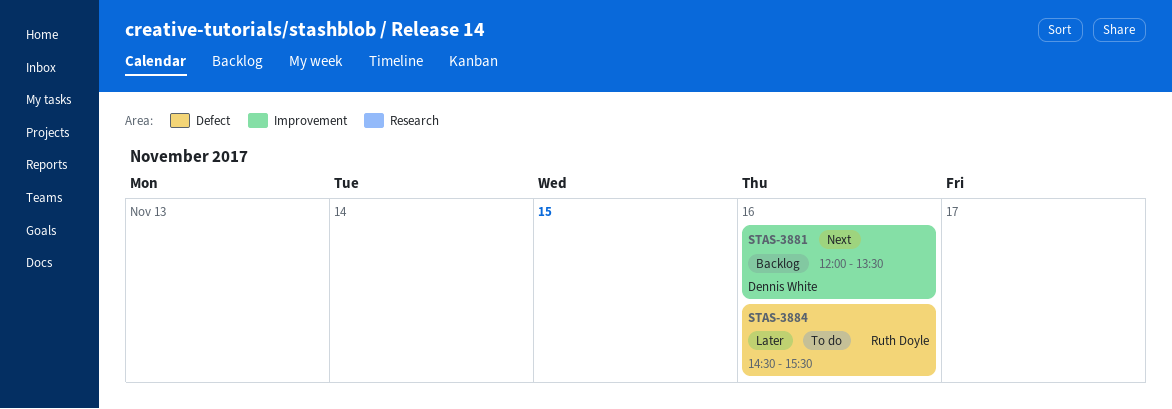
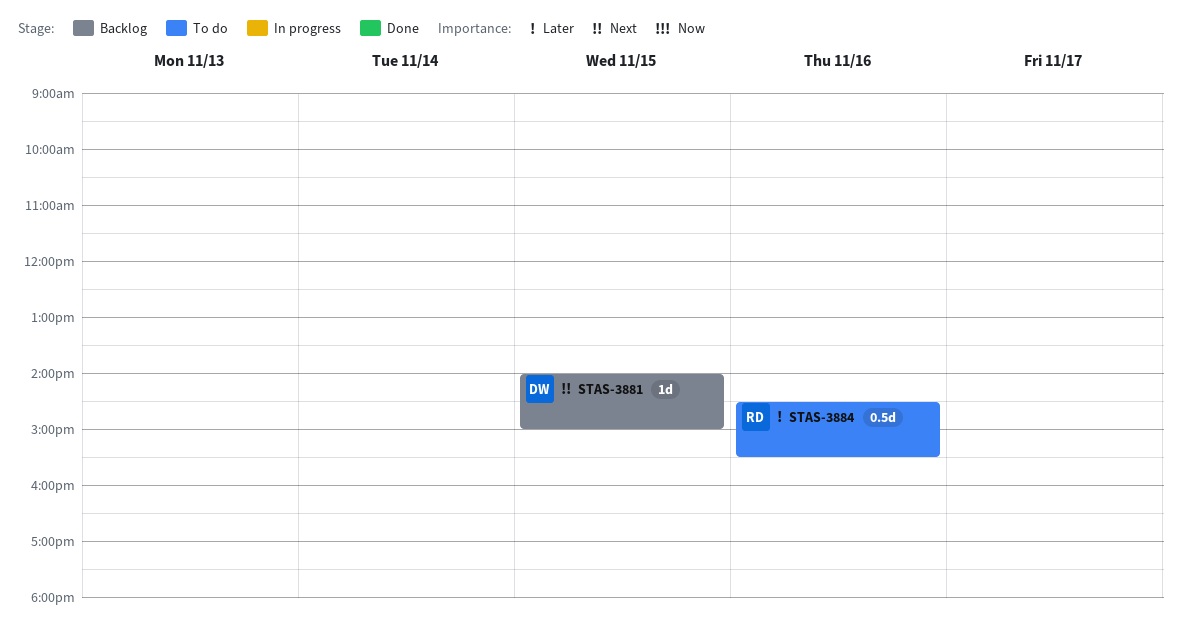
STAS-3881, day: Nov 16 -> Nov 15
STAS-3881, begins: 12:00 -> 14:00
STAS-3881, ends: 13:30 -> 15:00

